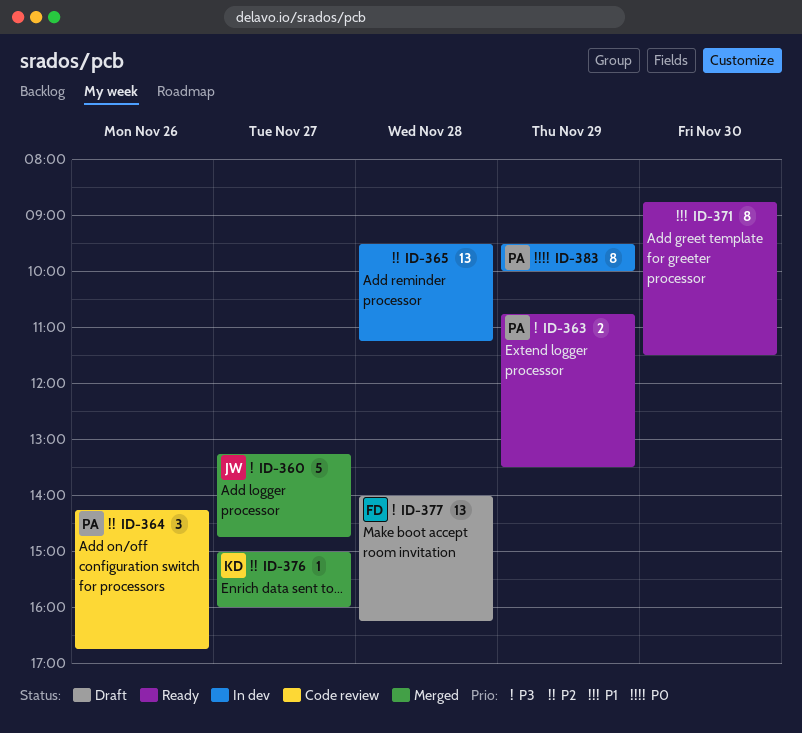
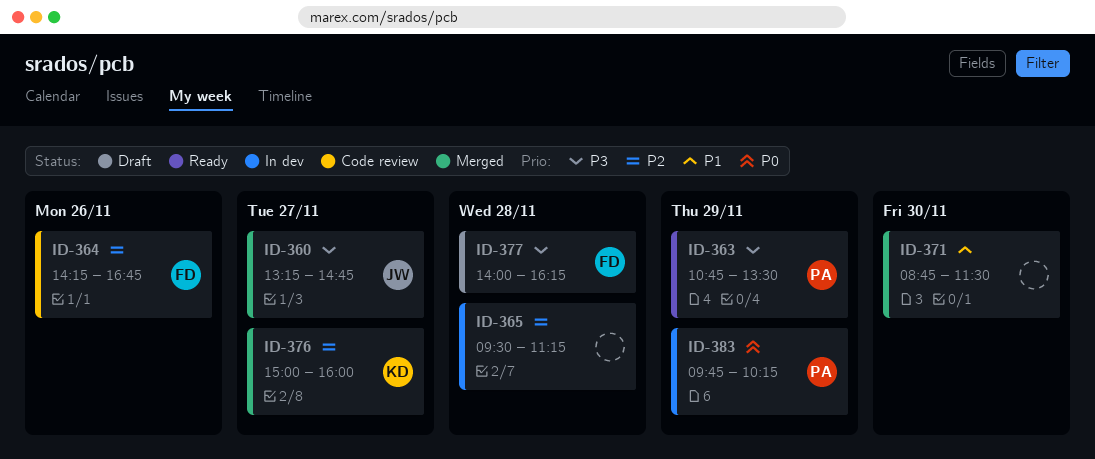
ID-364, owner: PA -> FD
ID-371, status: Ready -> Merged
ID-383, begins: 09:30 -> 09:45
ID-383, ends: 10:00 -> 10:15

